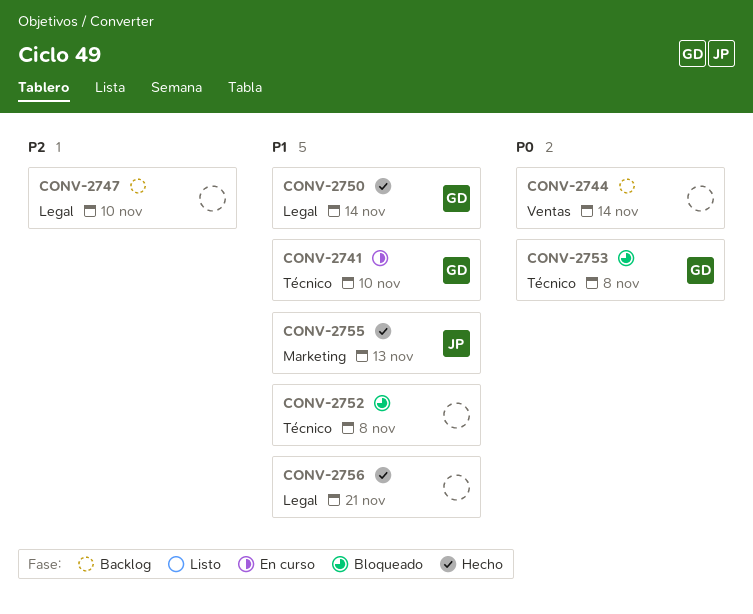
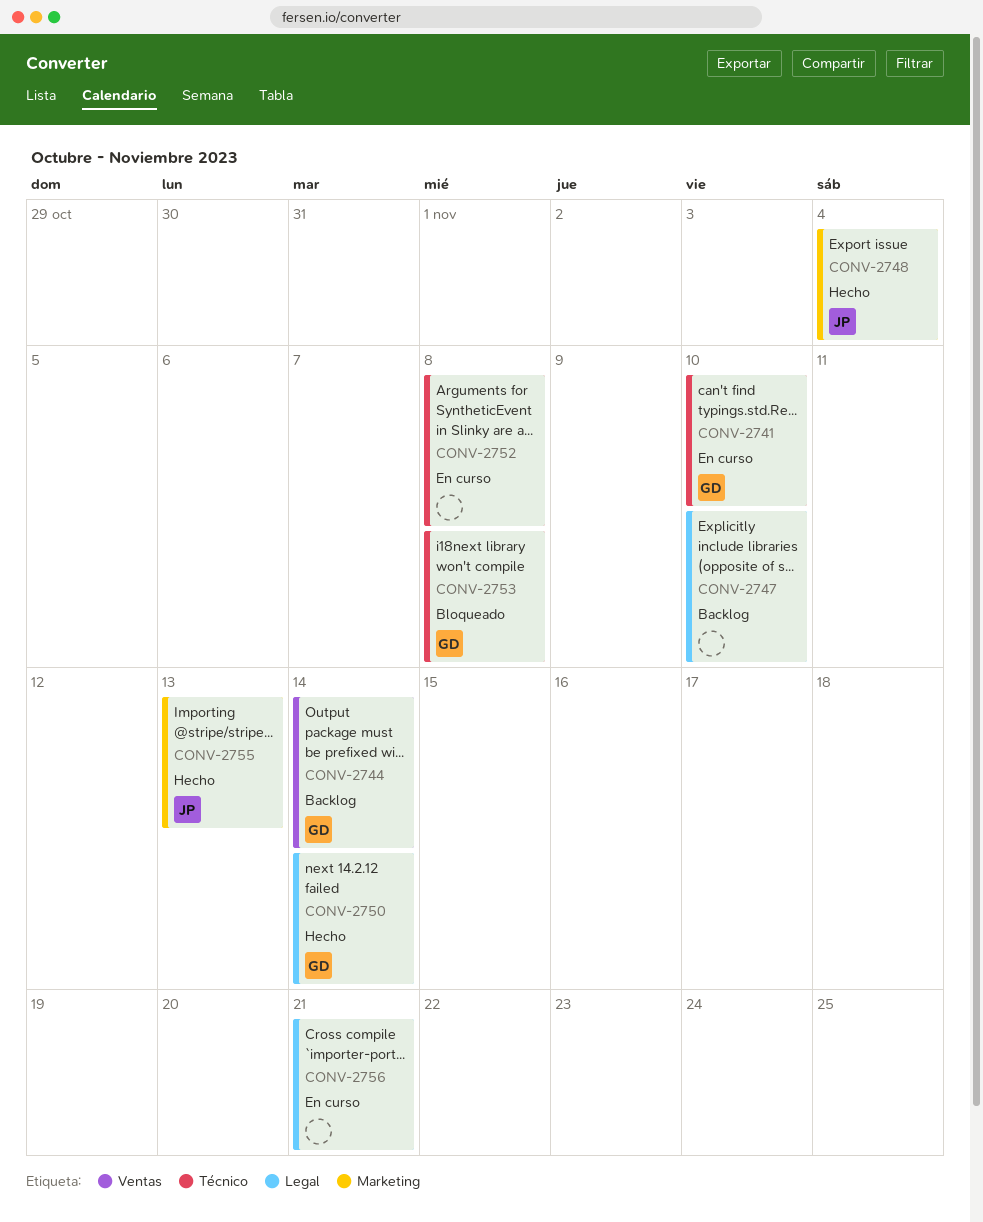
CONV-2744, owner: none -> GD
CONV-2748: none -> present
CONV-2752, status: Bloqueado -> En curso
CONV-2756, status: Hecho -> En curso

